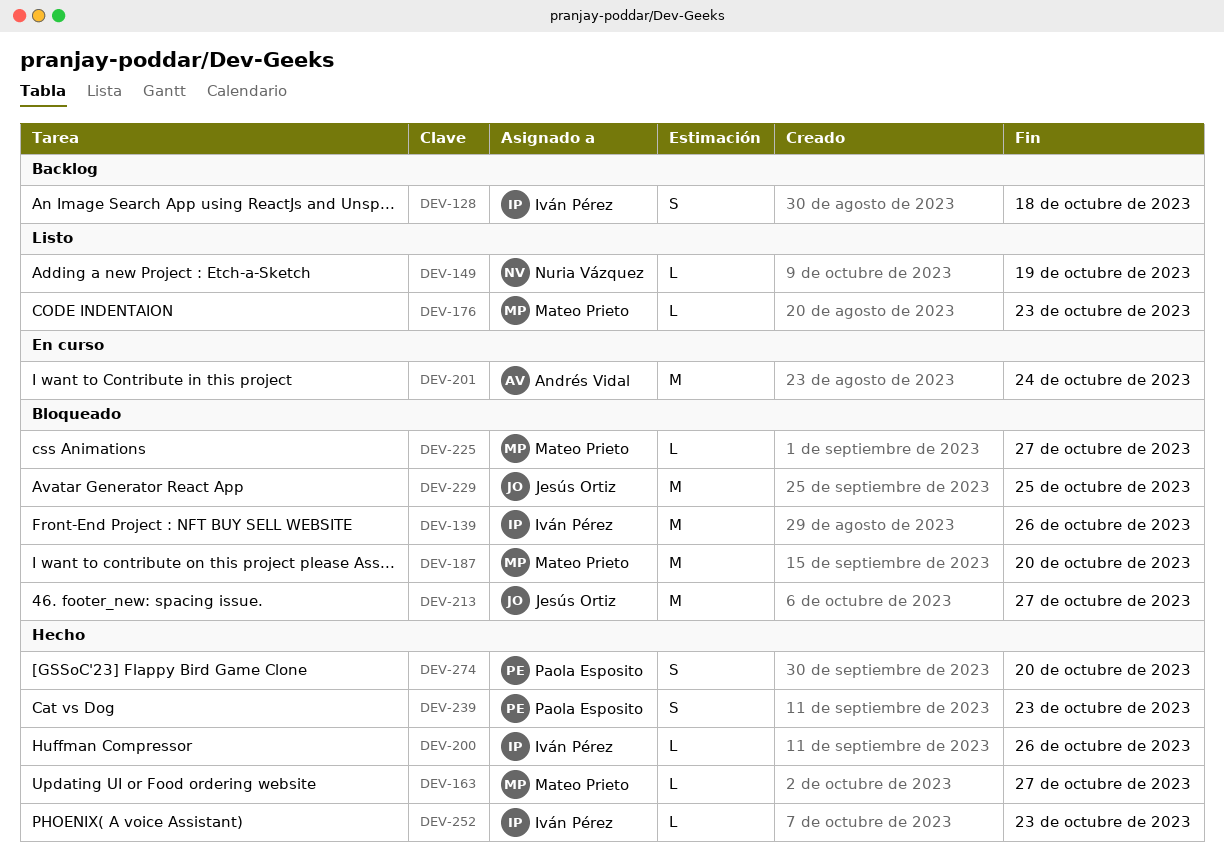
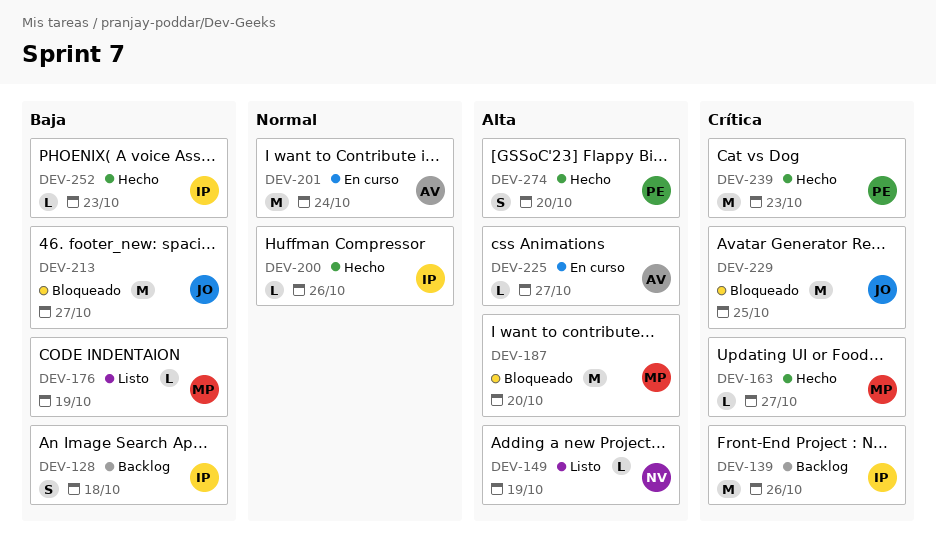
DEV-139, status: Bloqueado -> Backlog
DEV-176, due: Oct 23 -> Oct 19
DEV-225, status: Bloqueado -> En curso
DEV-225, owner: Mateo Prieto -> Andrés Vidal
DEV-239, estimate: S -> M

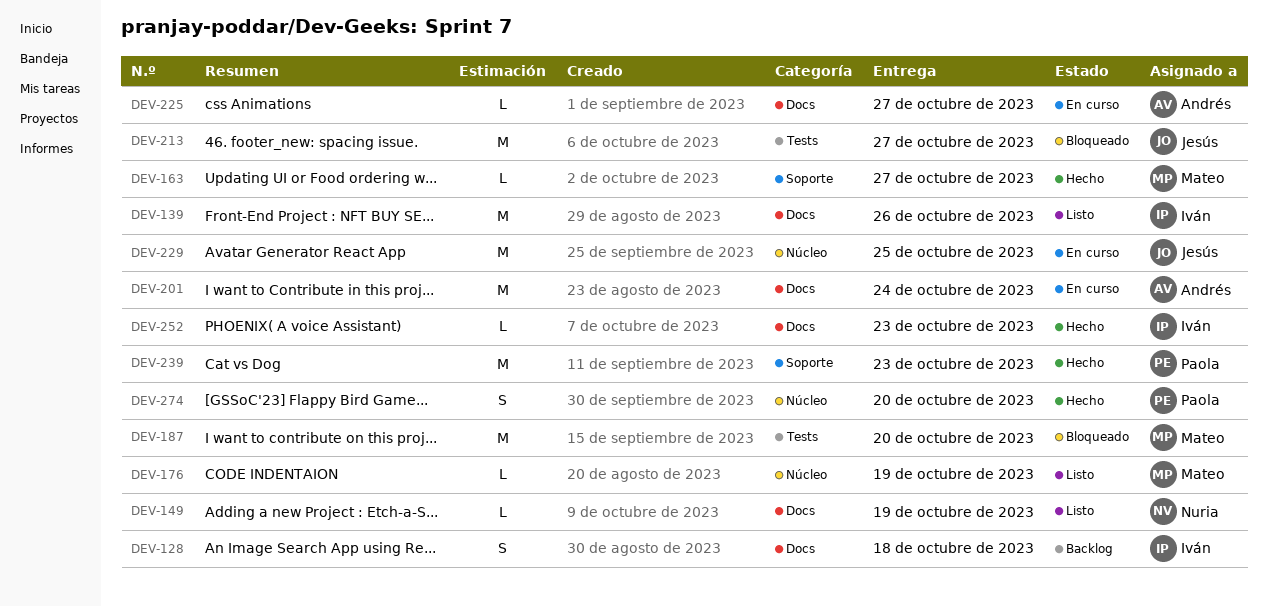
DEV-139, status: Backlog -> Listo
DEV-200: present -> none
DEV-229, status: Bloqueado -> En curso

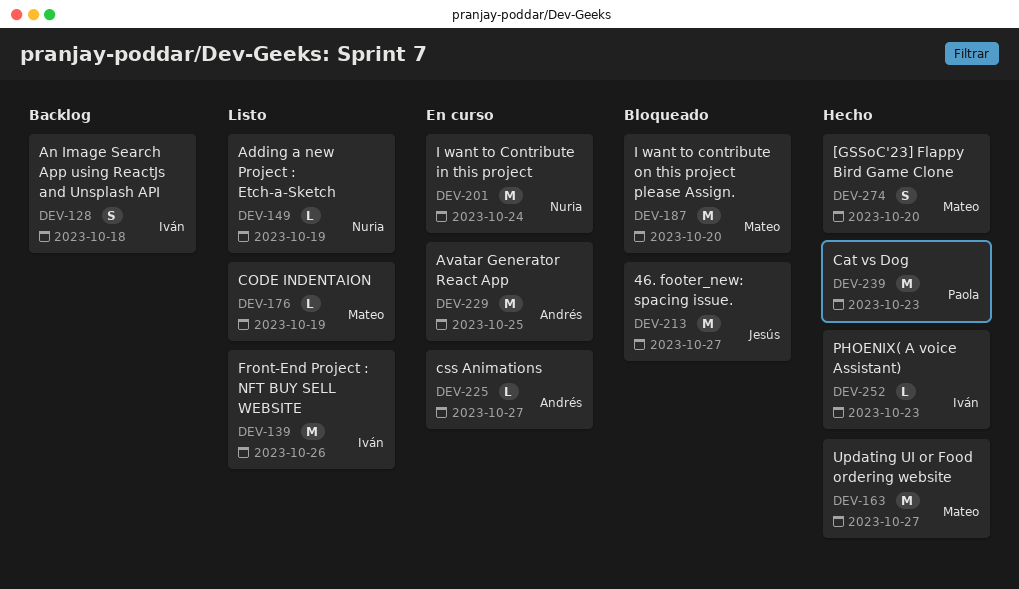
DEV-163, estimate: L -> M
DEV-201, owner: Andrés -> Nuria
DEV-229, owner: Jesús -> Andrés
DEV-274, owner: Paola -> Mateo

